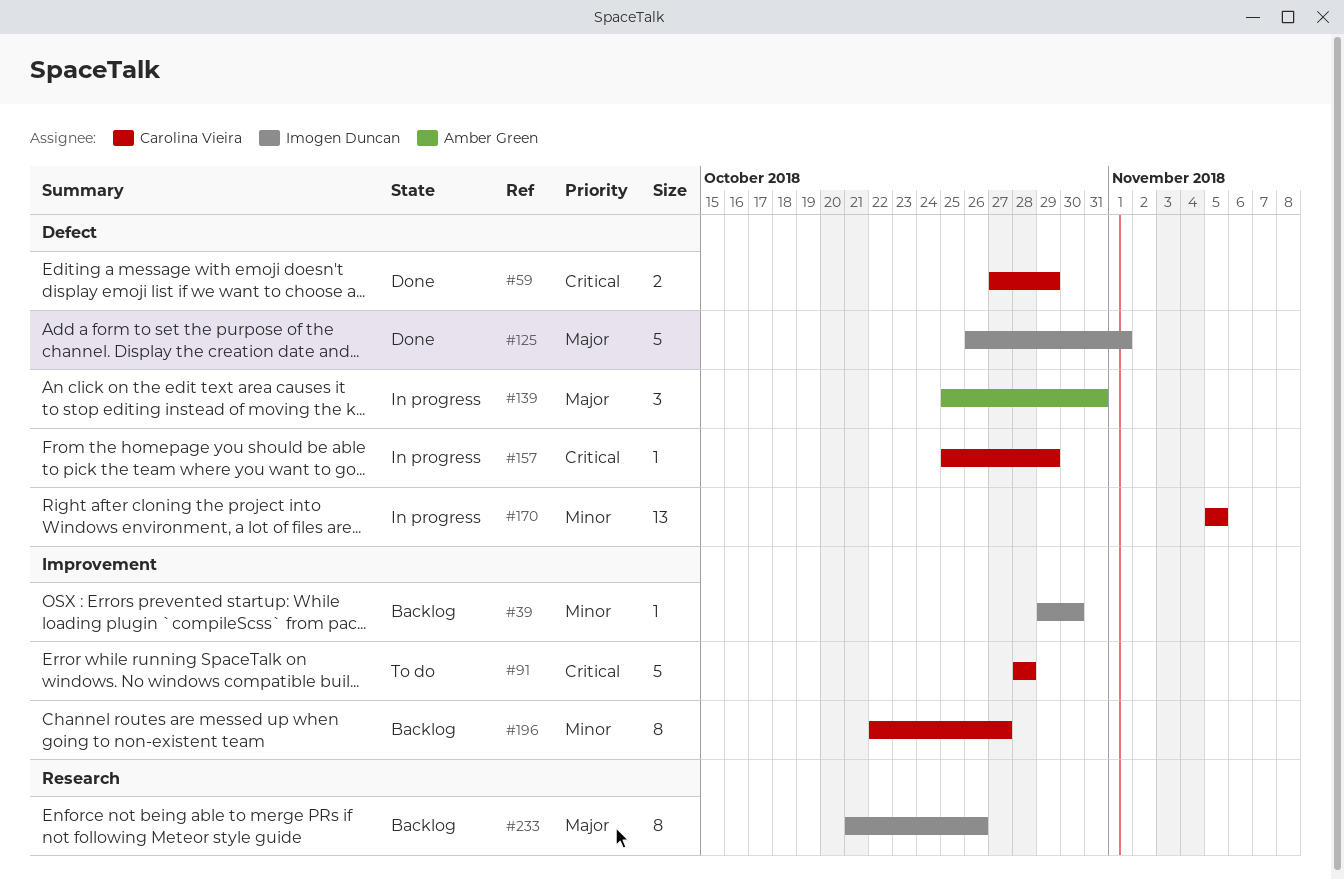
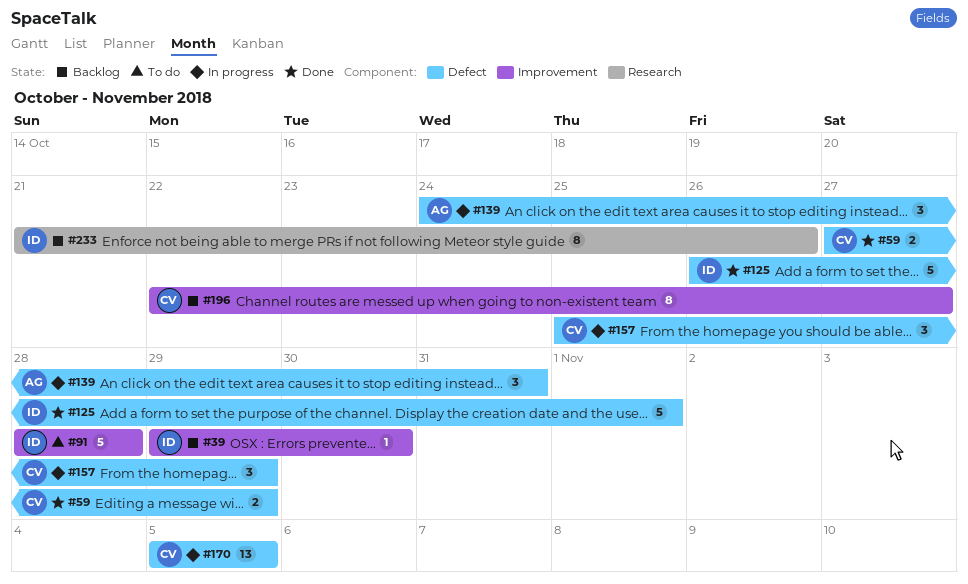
#91, owner: Carolina Vieira -> Imogen Duncan
#139, start: Oct 25 -> Oct 24
#157, estimate: 1 -> 3

